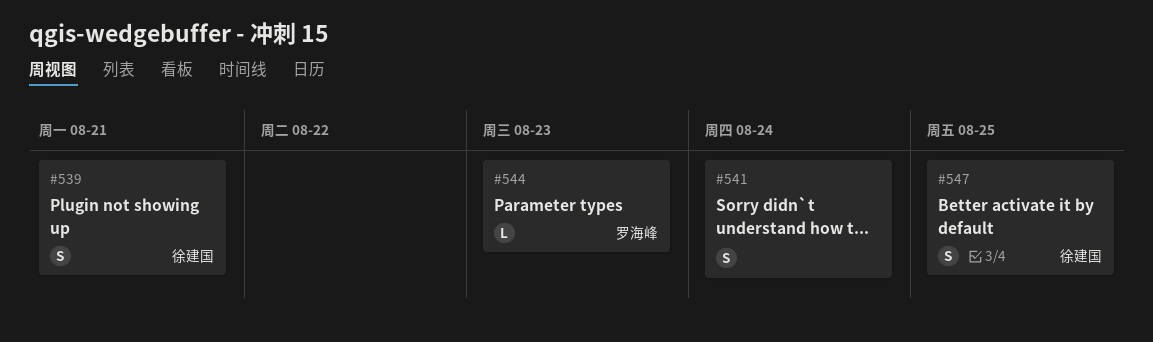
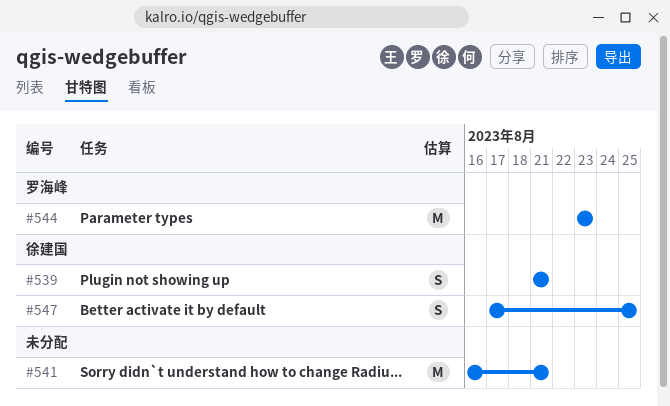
#541, estimate: S -> M
#541, due: Aug 24 -> Aug 21
#544, estimate: L -> M

